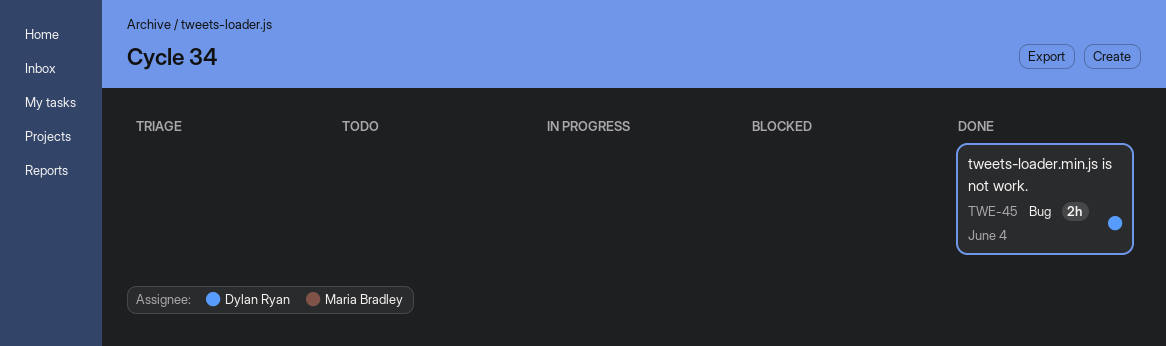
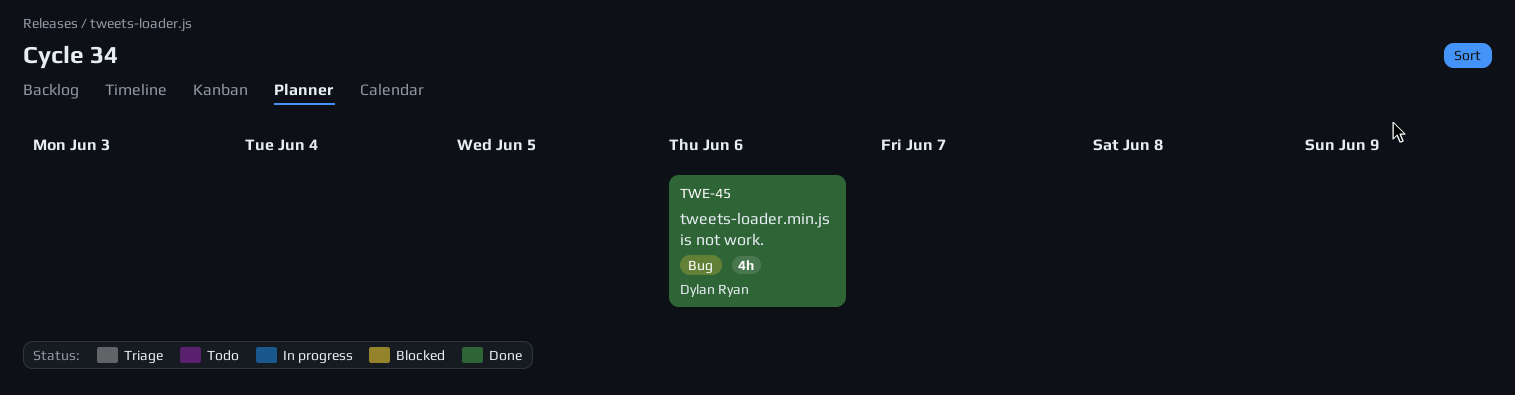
TWE-45, estimate: 2h -> 4h
TWE-45, due: Jun 4 -> Jun 6

